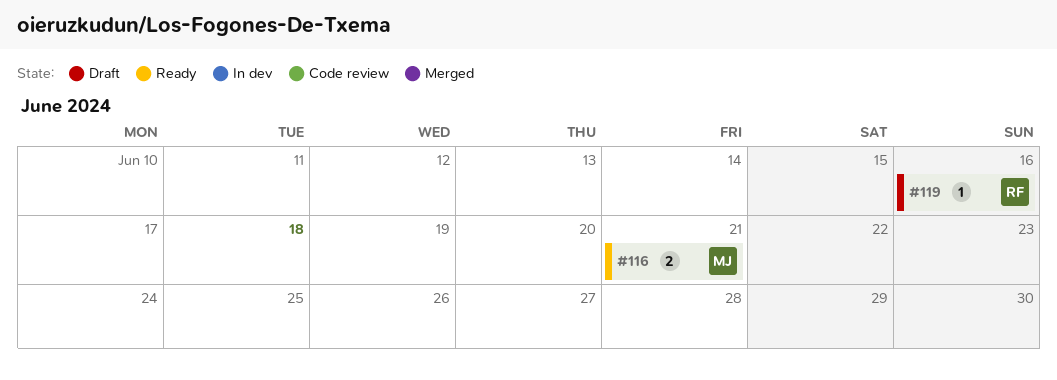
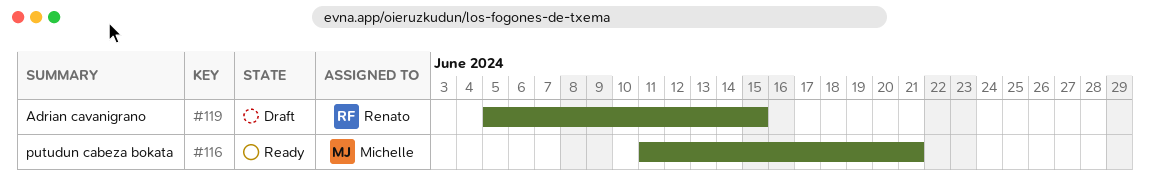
#119, due: Jun 16 -> Jun 15

